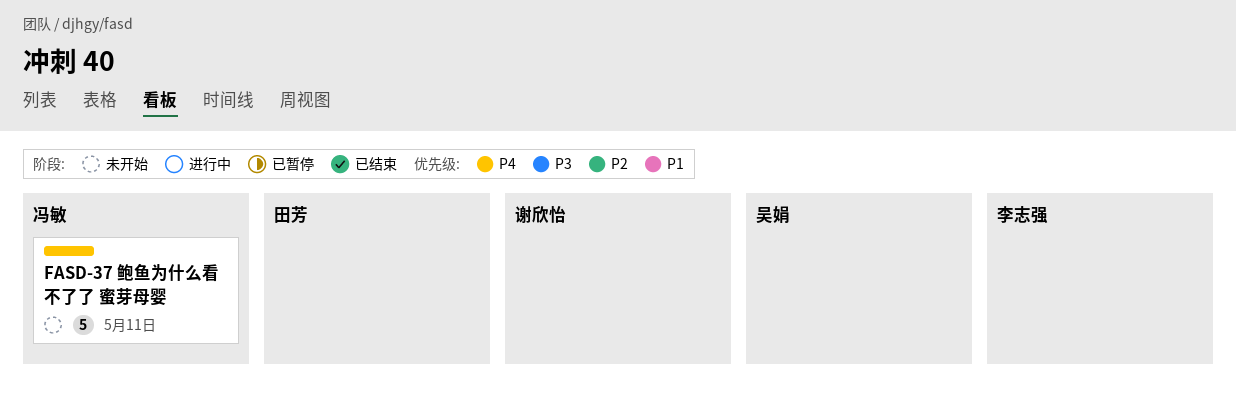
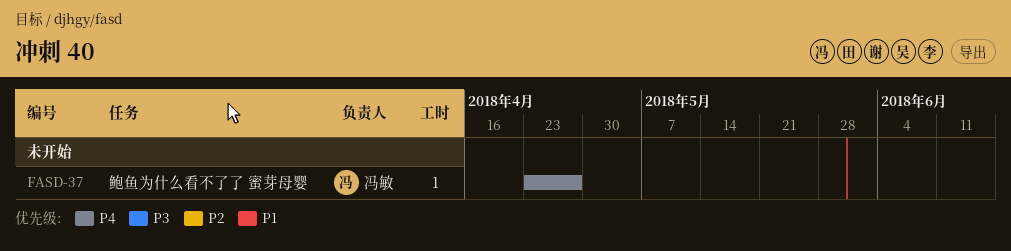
FASD-37, estimate: 5 -> 1
FASD-37, due: May 11 -> Apr 27

